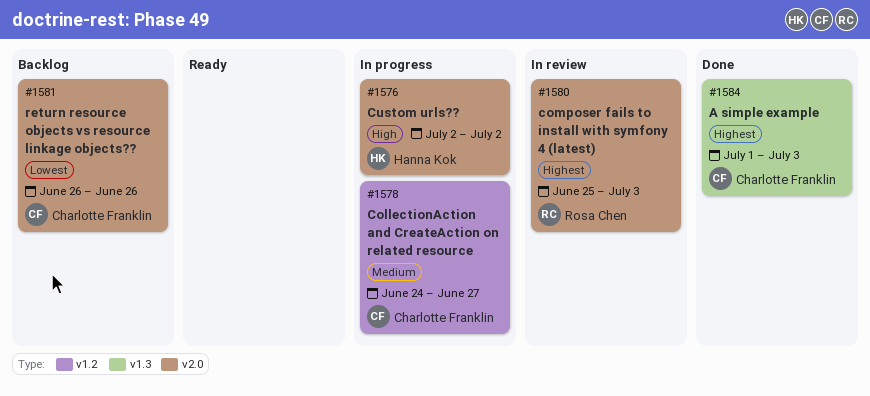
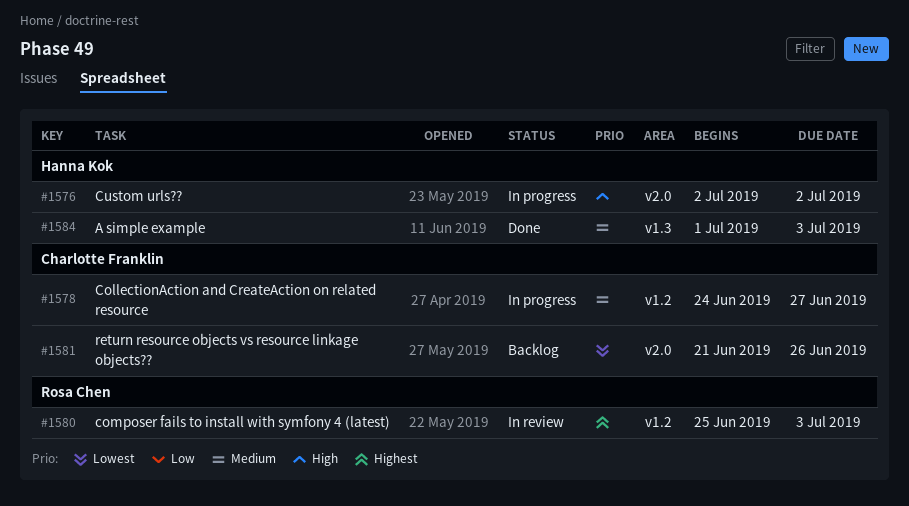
#1580, label: v2.0 -> v1.2
#1581, start: Jun 26 -> Jun 21
#1584, owner: Charlotte Franklin -> Hanna Kok
#1584, priority: Highest -> Medium

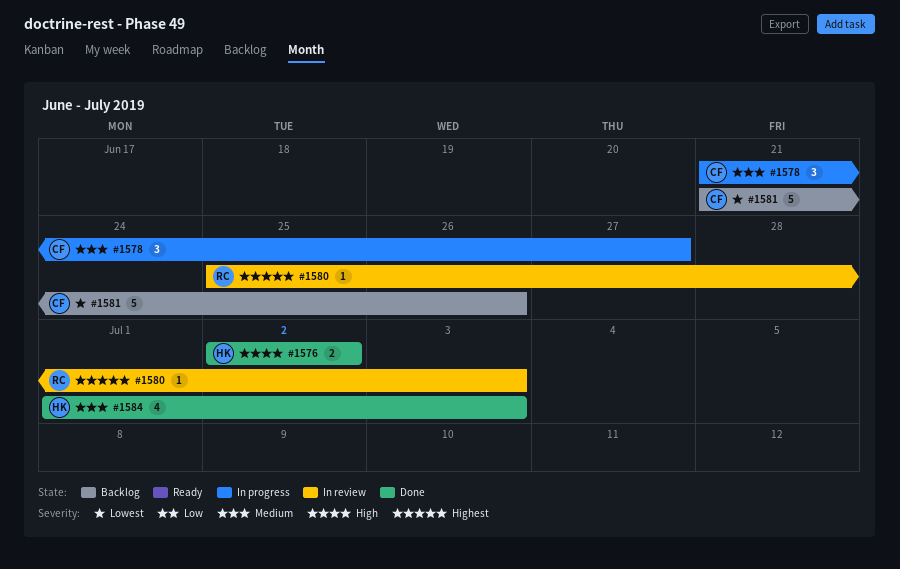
#1576, status: In progress -> Done
#1578, start: Jun 24 -> Jun 21

